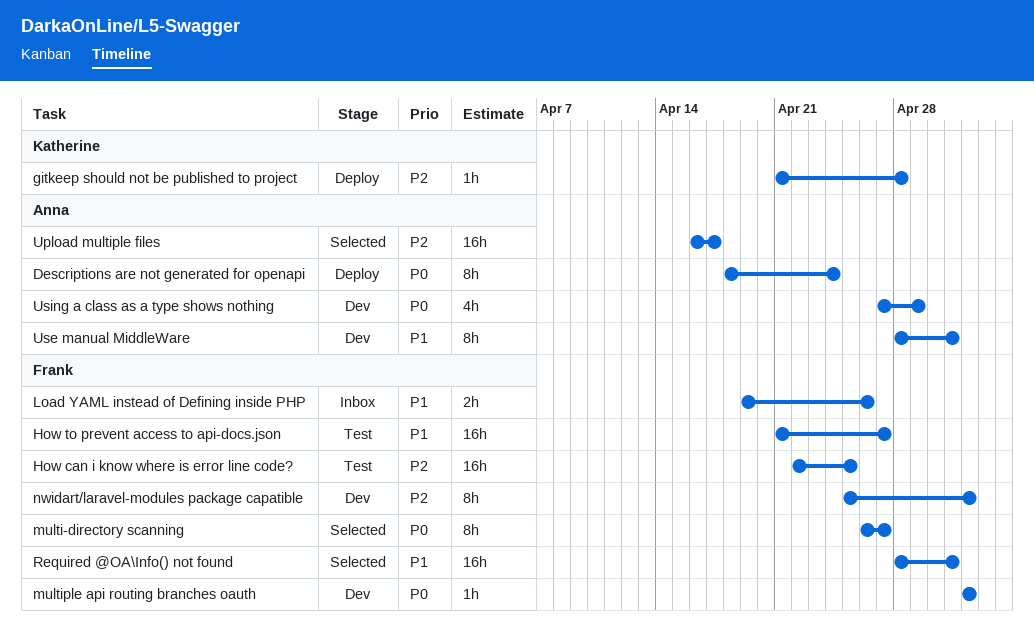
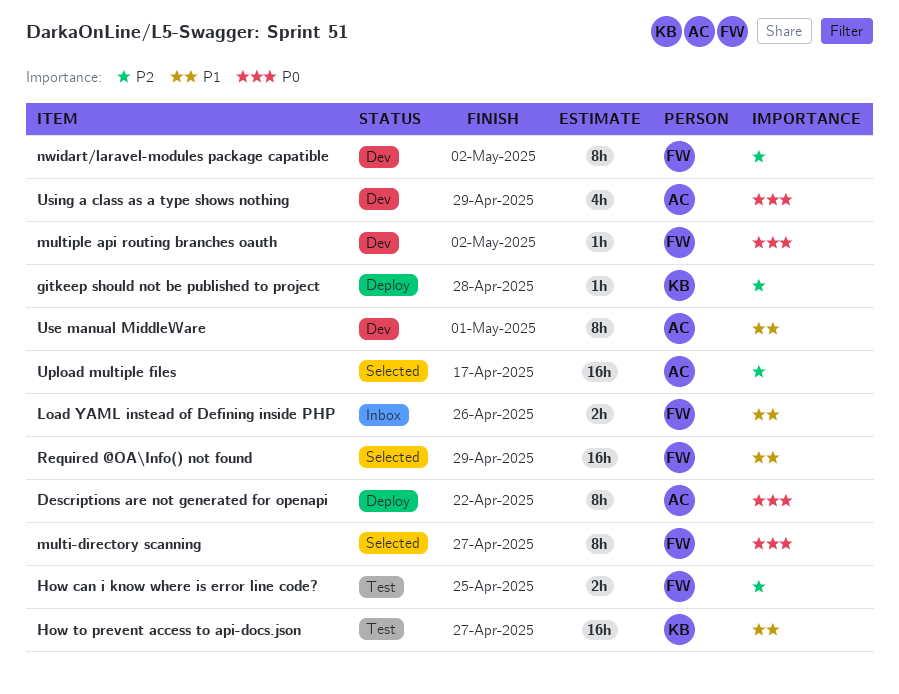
Descriptions are not generated for openapi, due: Apr 24 -> Apr 22
How can i know where is error line code?, estimate: 16h -> 2h
How to prevent access to api-docs.json, owner: Frank -> Katherine
Required @OA\Info() not found, due: May 1 -> Apr 29

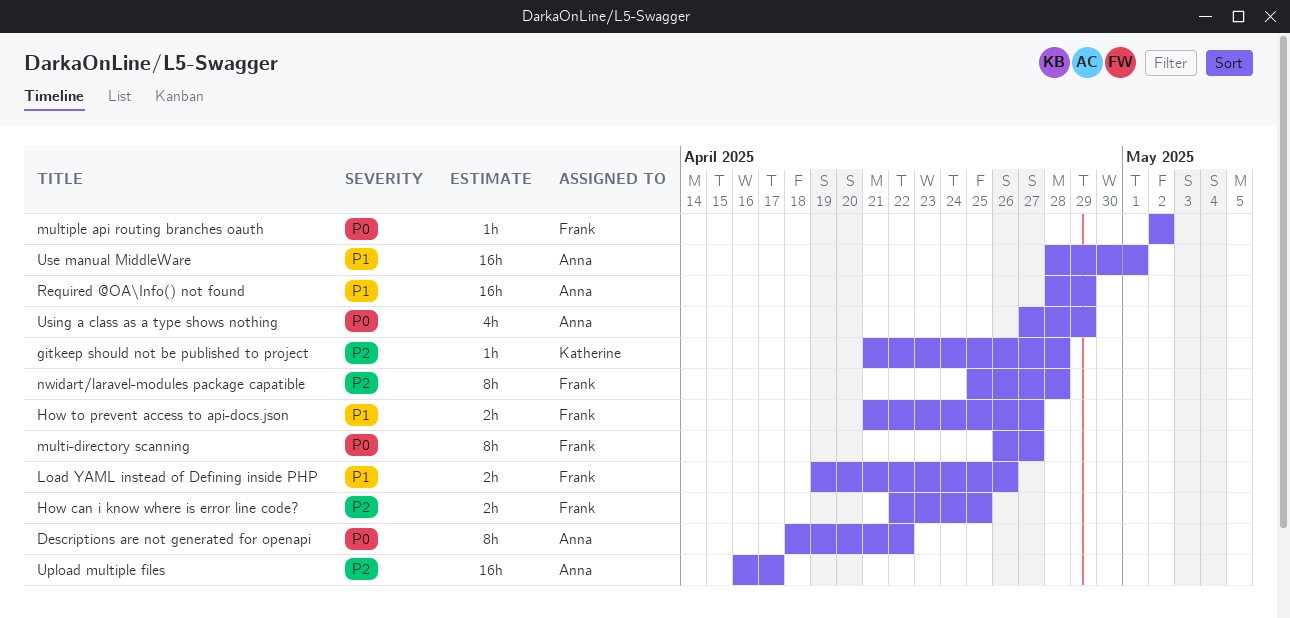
How to prevent access to api-docs.json, owner: Katherine -> Frank
How to prevent access to api-docs.json, estimate: 16h -> 2h
nwidart/laravel-modules package capatible, due: May 2 -> Apr 28
Required @OA\Info() not found, owner: Frank -> Anna
Use manual MiddleWare, estimate: 8h -> 16h

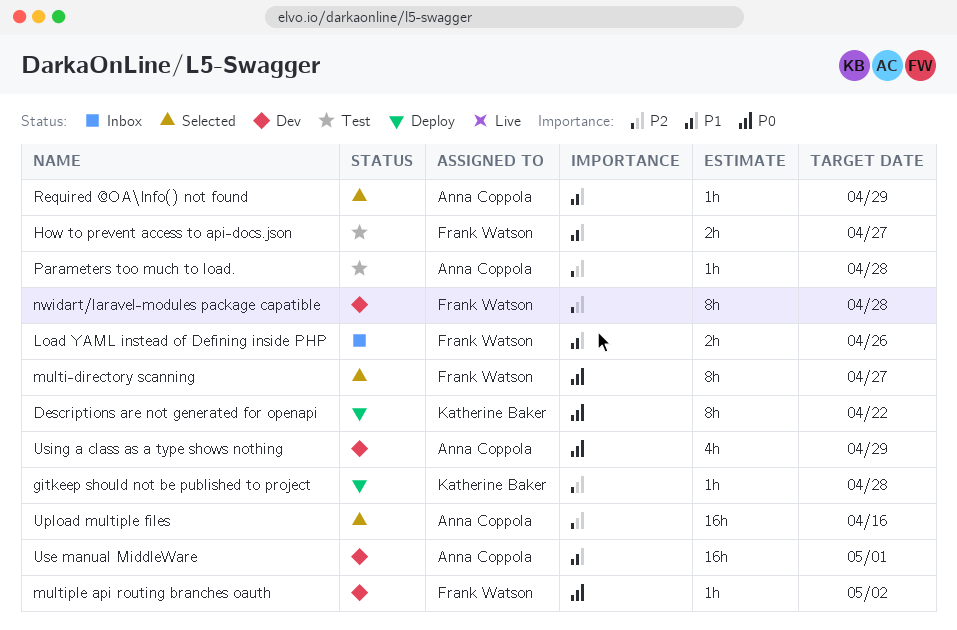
Descriptions are not generated for openapi, owner: Anna Coppola -> Katherine Baker
How can i know where is error line code?: present -> none
Parameters too much to load.: none -> present
Required @OA\Info() not found, estimate: 16h -> 1h
Upload multiple files, due: Apr 17 -> Apr 16

